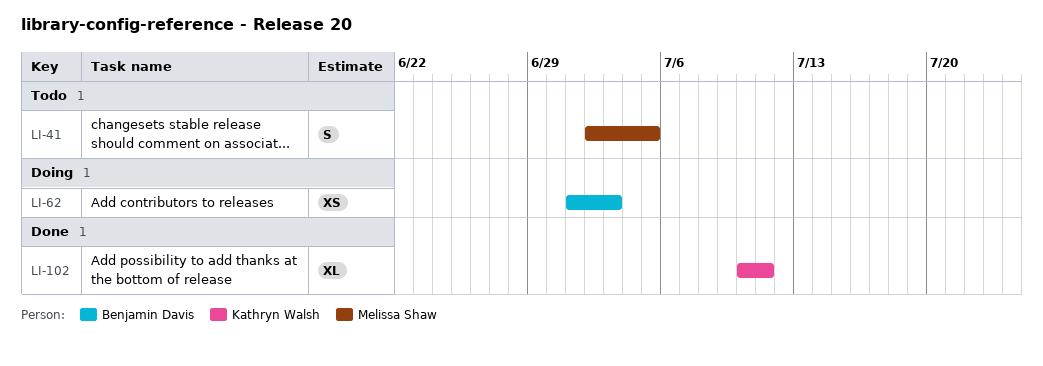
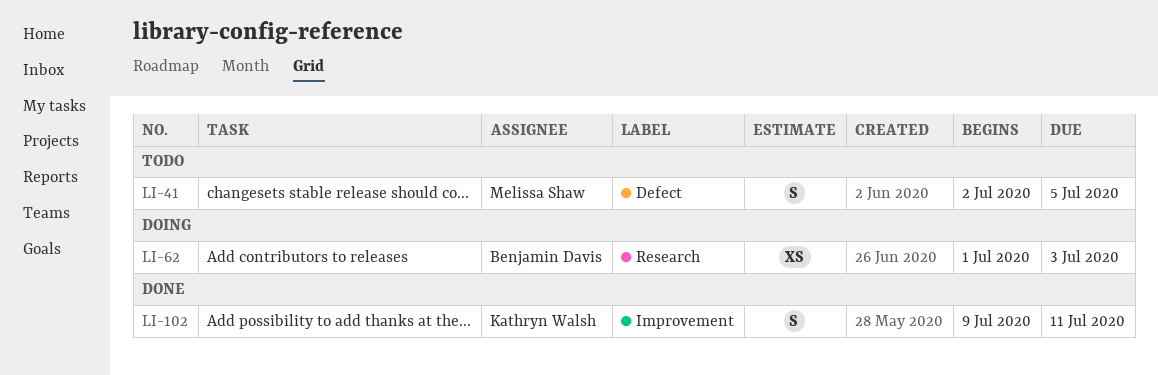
LI-102, estimate: XL -> S
LI-102, start: Jul 10 -> Jul 9

